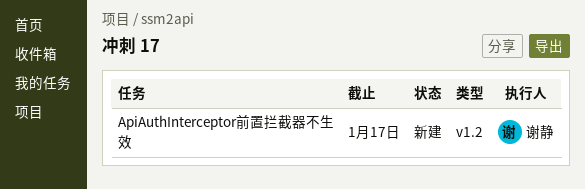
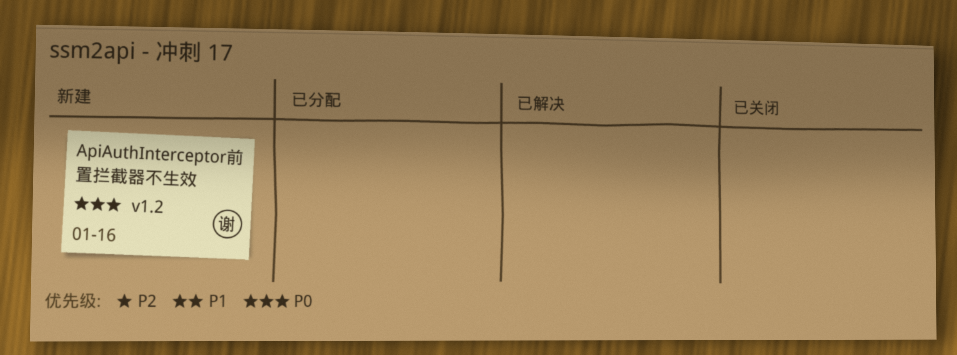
ApiAuthInterceptor前置拦截器不生效, due: Jan 17 -> Jan 16

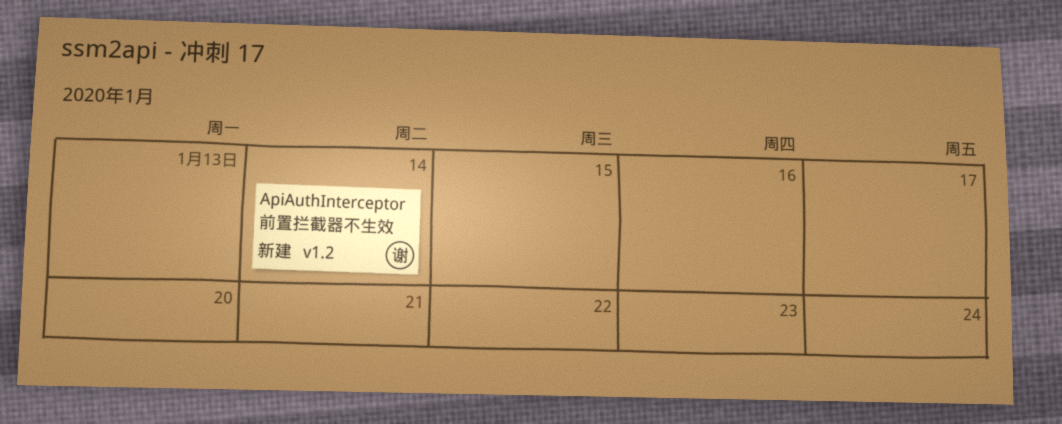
ApiAuthInterceptor前置拦截器不生效, due: Jan 16 -> Jan 14

